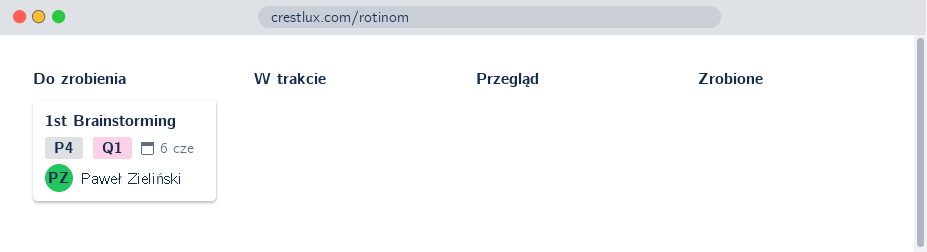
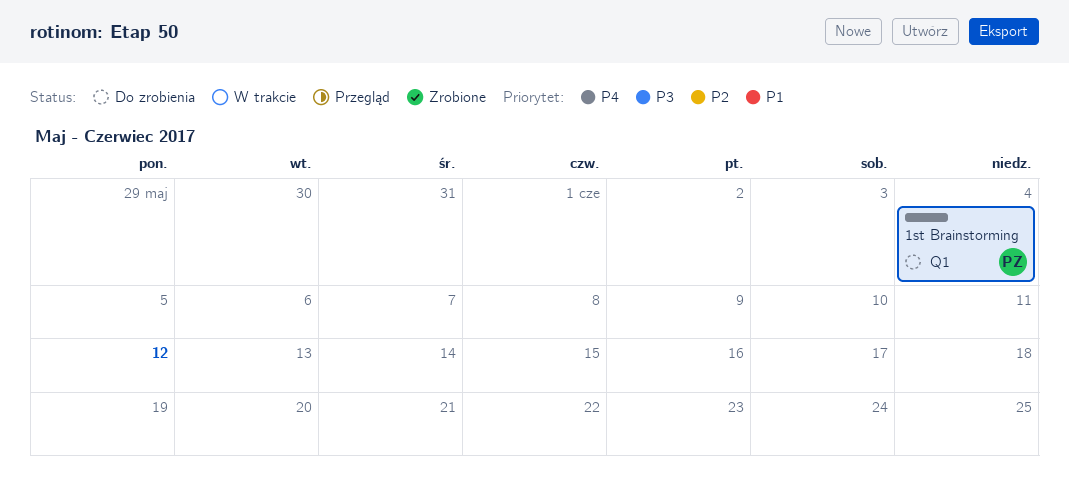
1st Brainstorming, due: Jun 6 -> Jun 4

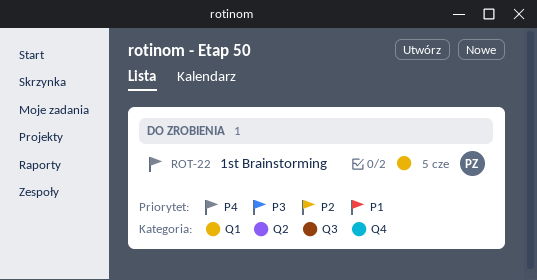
1st Brainstorming, due: Jun 4 -> Jun 5

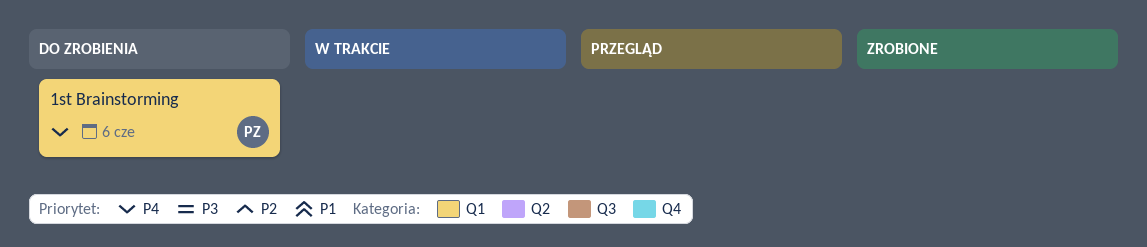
1st Brainstorming, due: Jun 5 -> Jun 6

